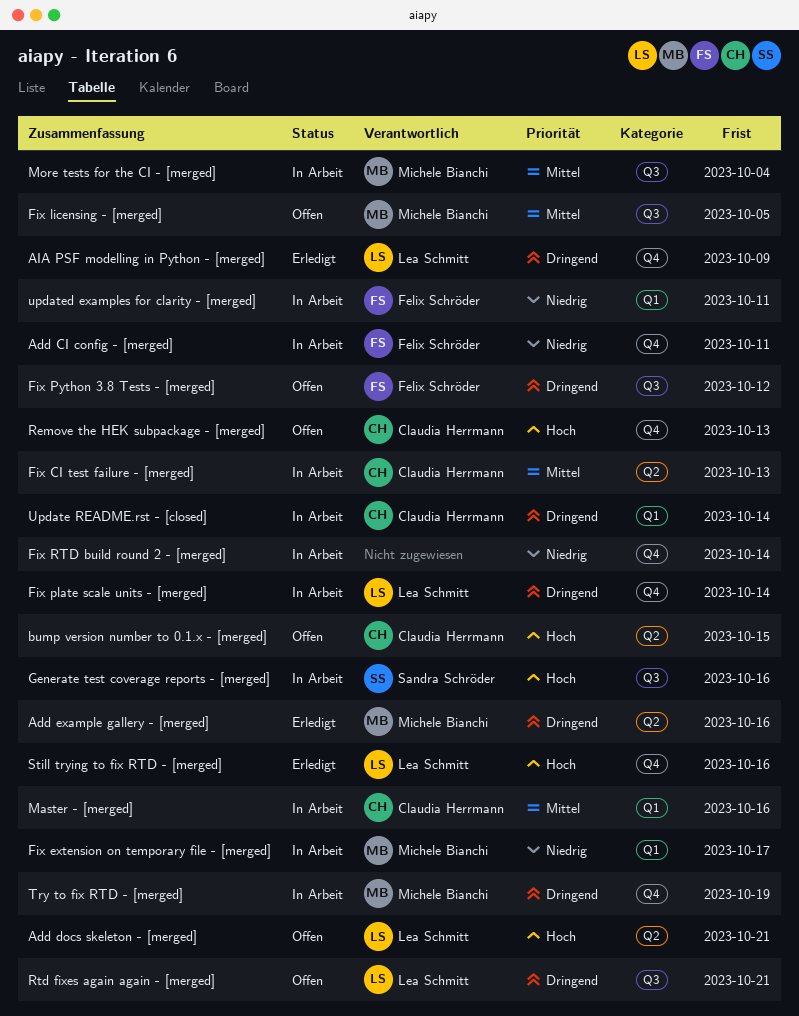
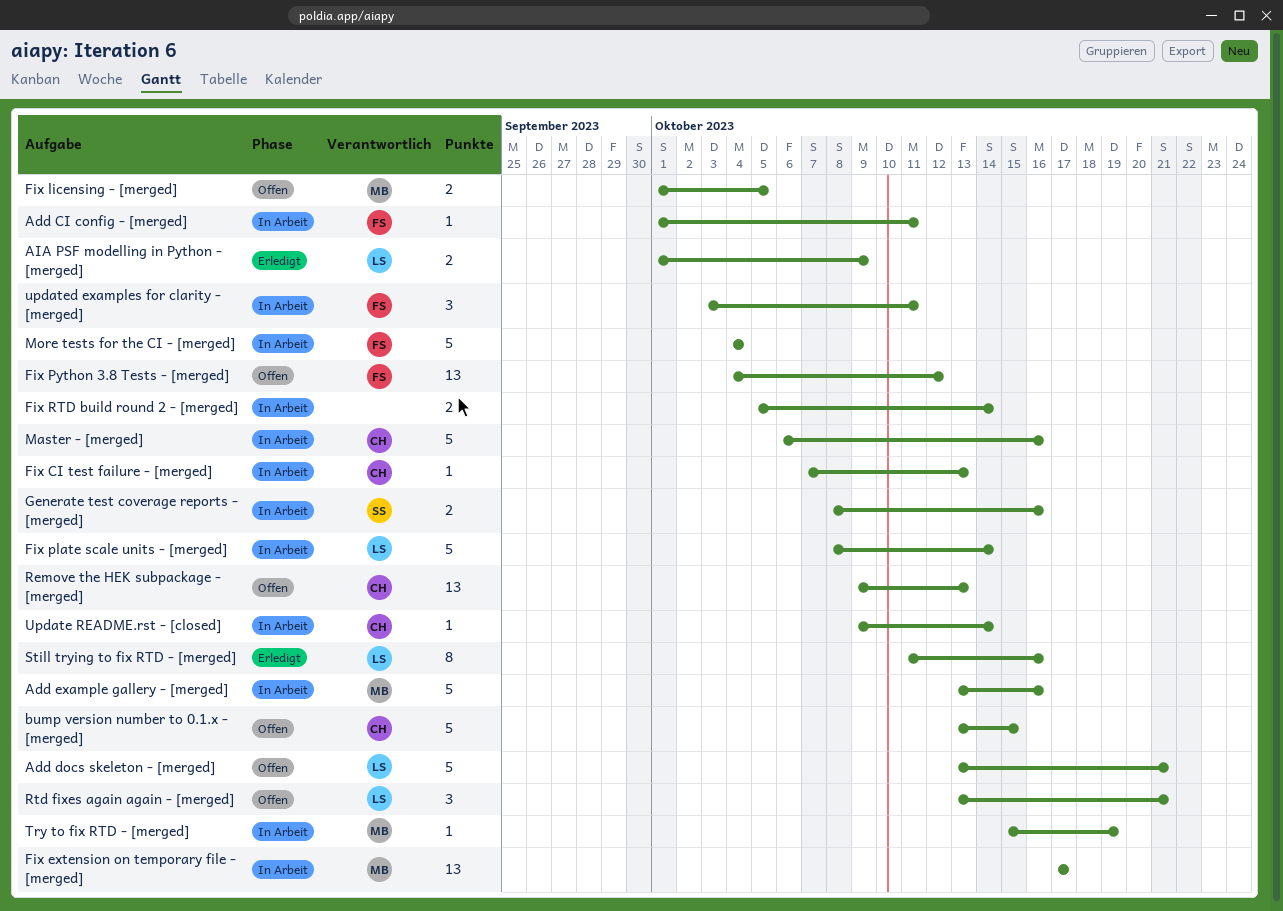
Add example gallery - [merged], status: Erledigt -> In Arbeit
More tests for the CI - [merged], owner: Michele Bianchi -> Felix Schröder

